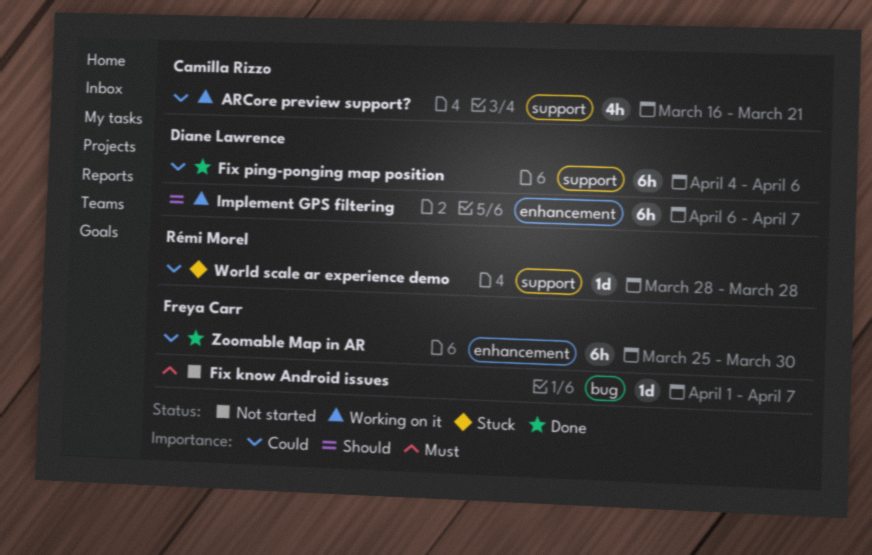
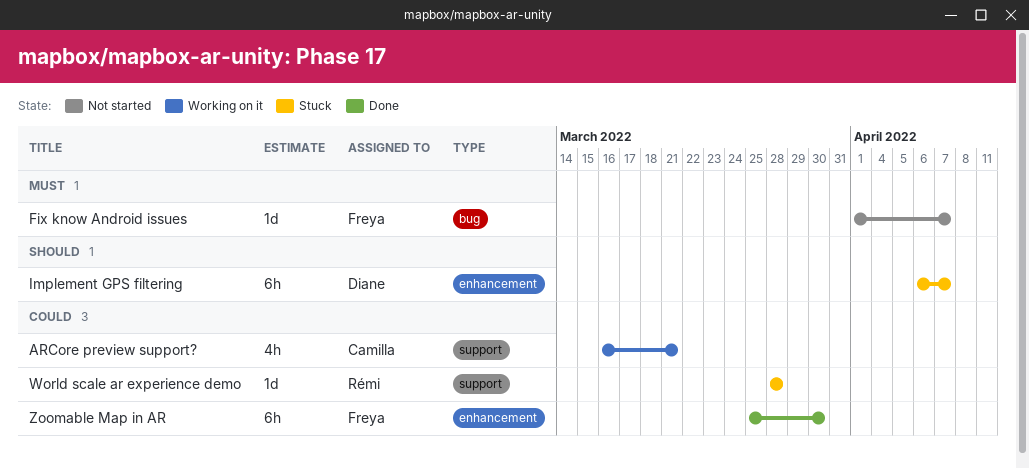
Fix ping-ponging map position: present -> none
Implement GPS filtering, status: Working on it -> Stuck

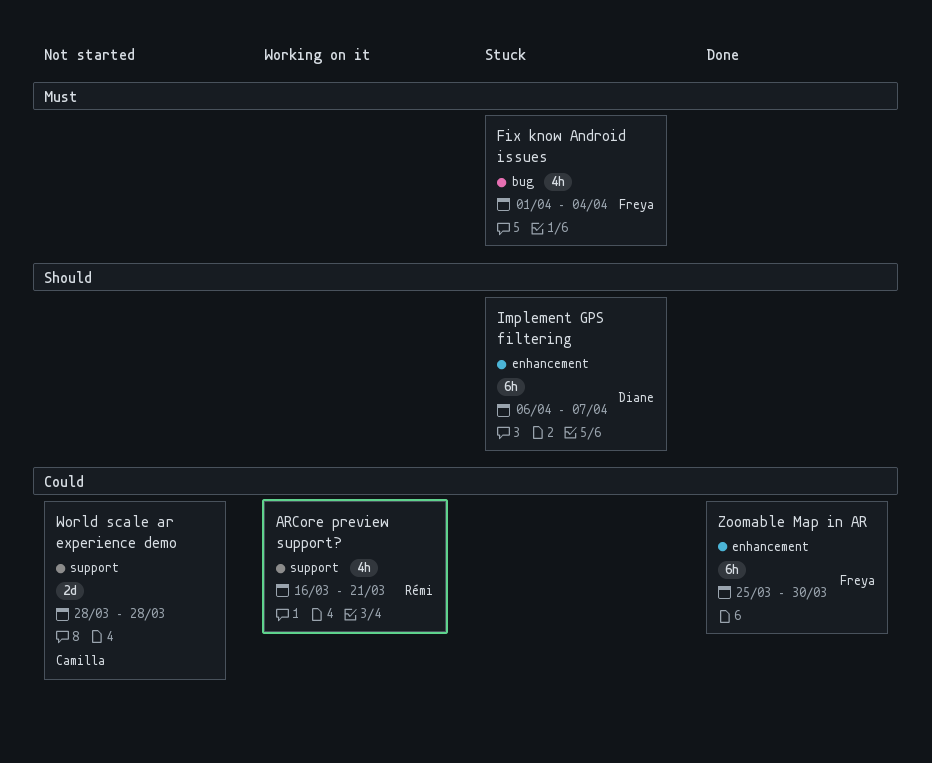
ARCore preview support?, owner: Camilla -> Rémi
Fix know Android issues, status: Not started -> Stuck
Fix know Android issues, estimate: 1d -> 4h
Fix know Android issues, due: Apr 7 -> Apr 4
World scale ar experience demo, status: Stuck -> Not started
World scale ar experience demo, owner: Rémi -> Camilla
World scale ar experience demo, estimate: 1d -> 2d

